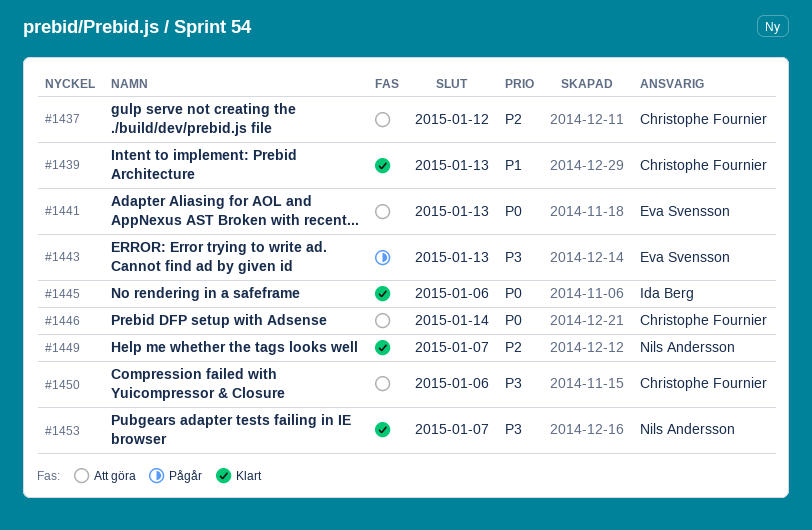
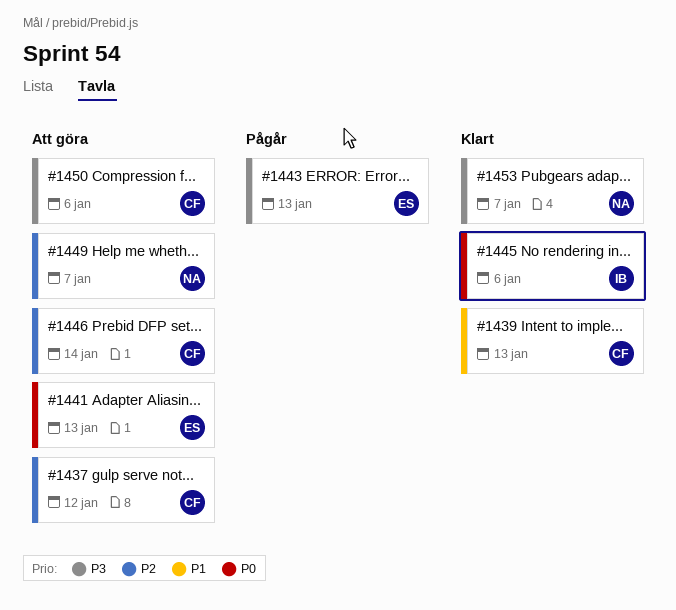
#1446, priority: P0 -> P2
#1449, status: Klart -> Att göra

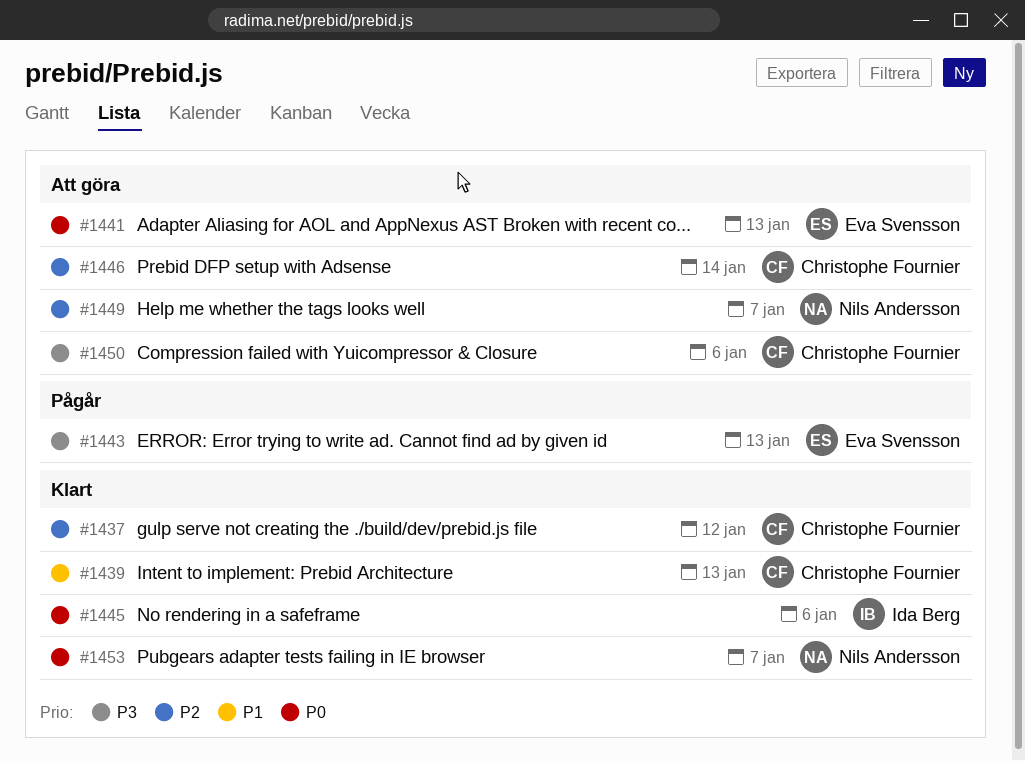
#1437, status: Att göra -> Klart
#1453, priority: P3 -> P0

